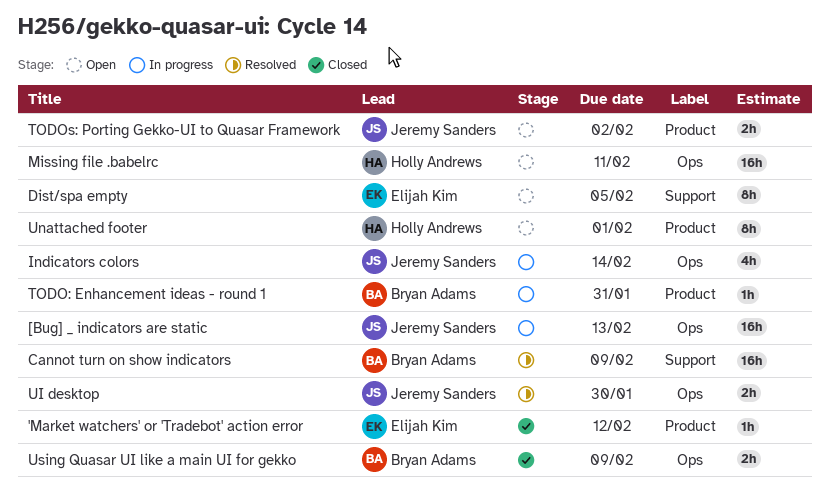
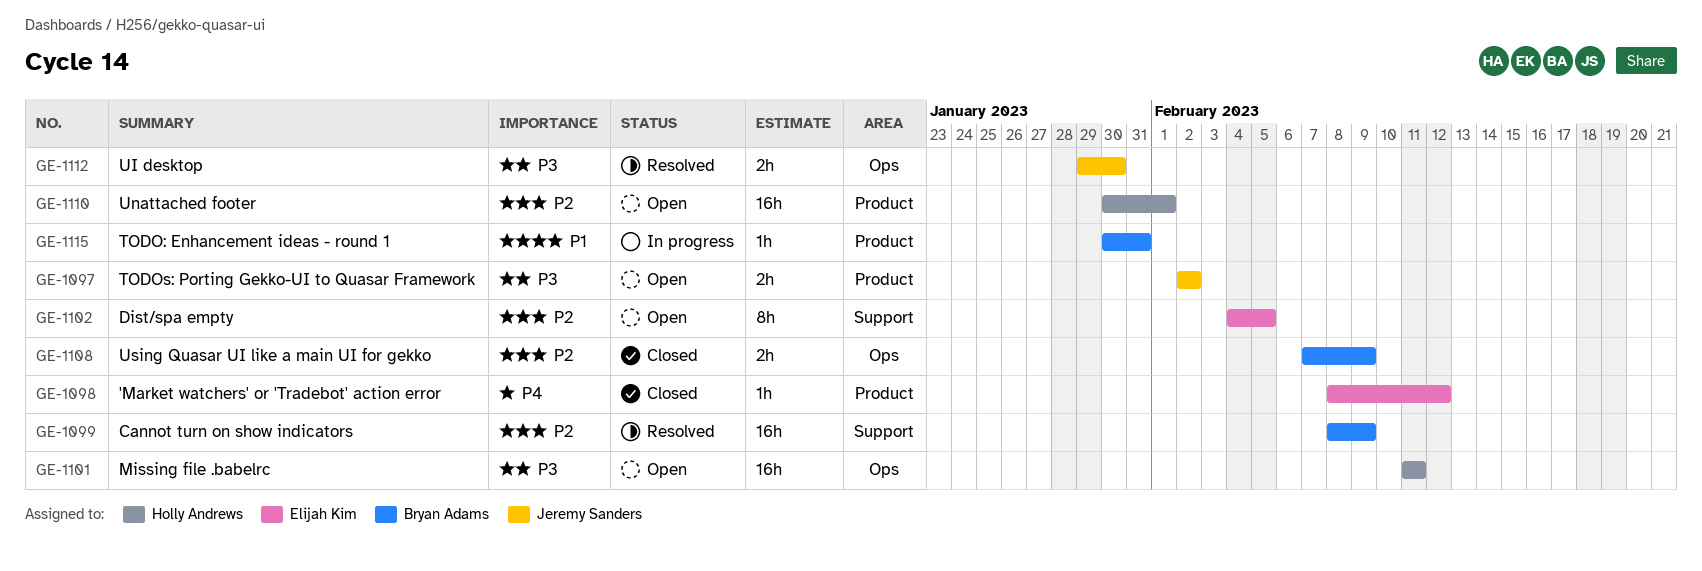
[Bug] _ indicators are static: present -> none
Indicators colors: present -> none
Unattached footer, estimate: 8h -> 16h

